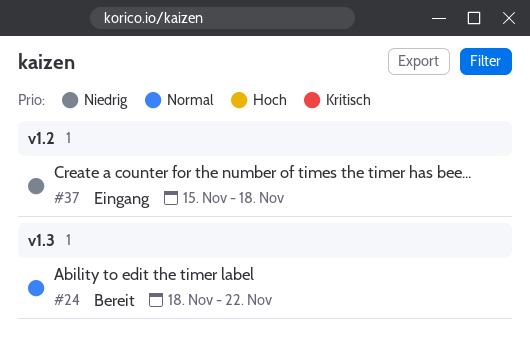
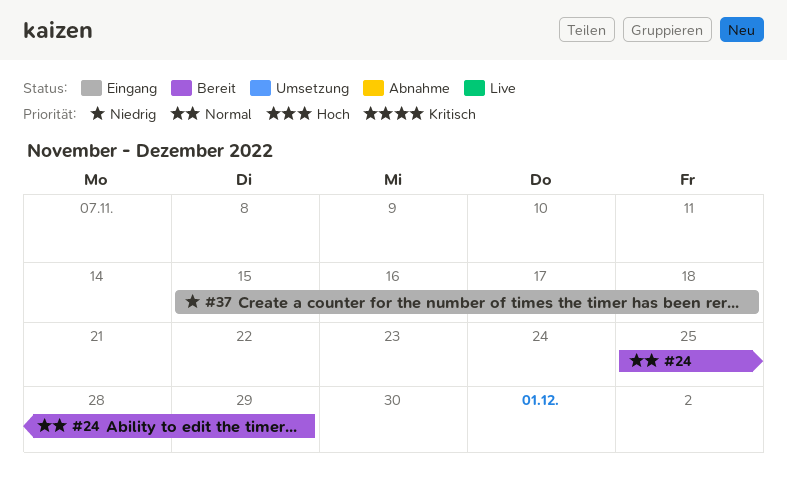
#24, start: Nov 18 -> Nov 25
#24, due: Nov 22 -> Nov 29

